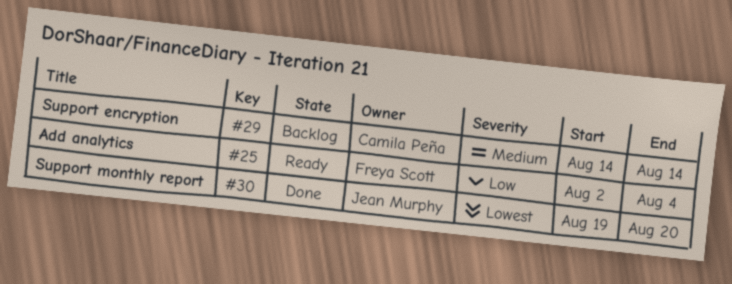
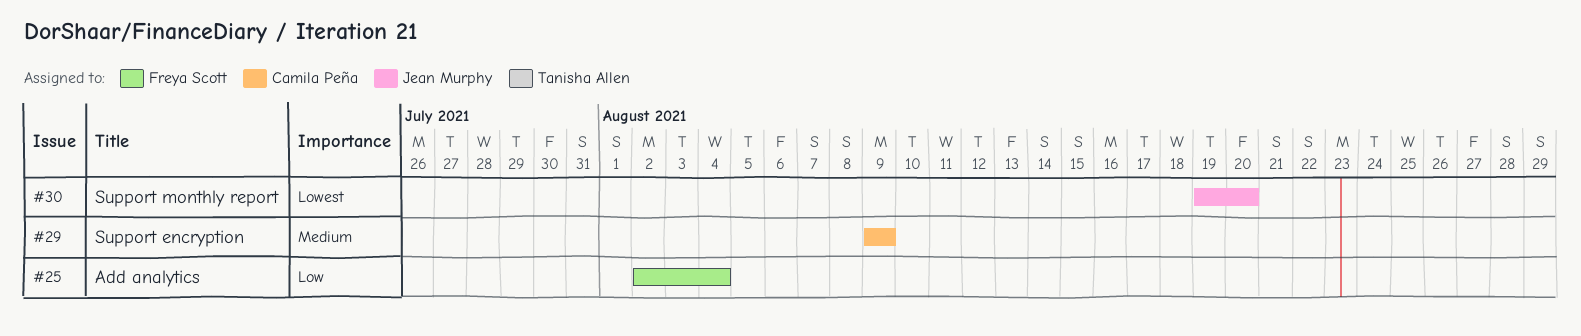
#29, start: Aug 14 -> Aug 9
#29, due: Aug 14 -> Aug 9

